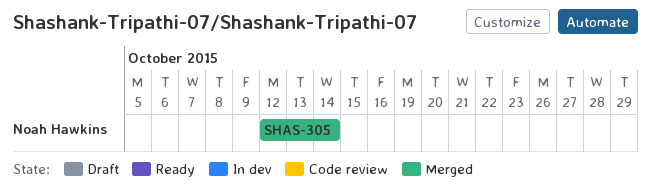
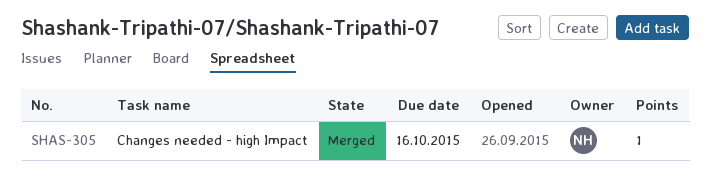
SHAS-305, due: Oct 14 -> Oct 16

